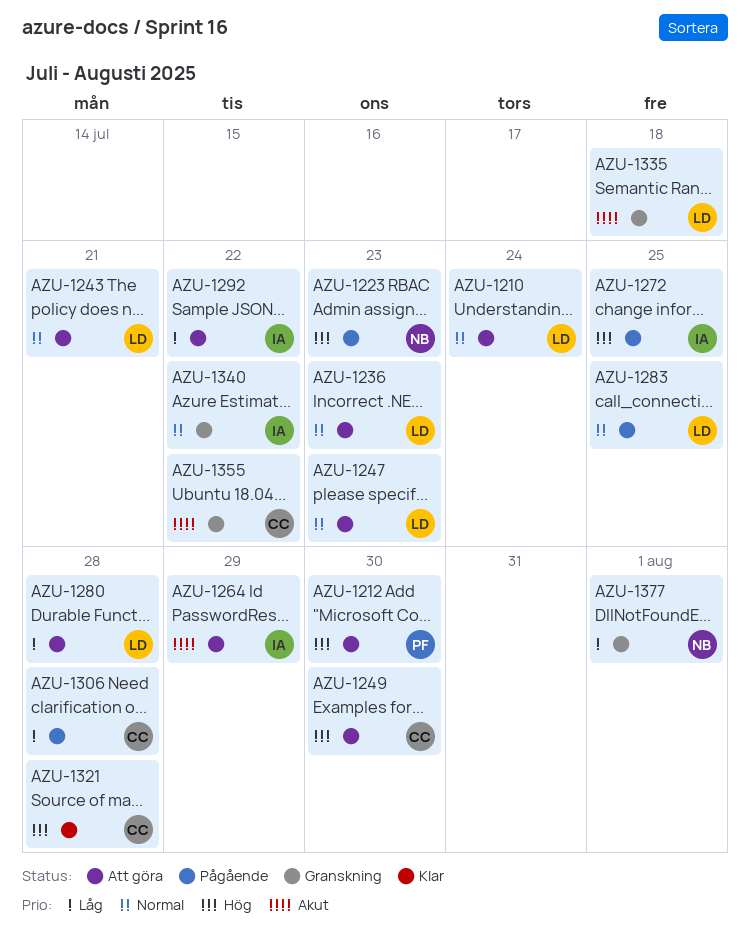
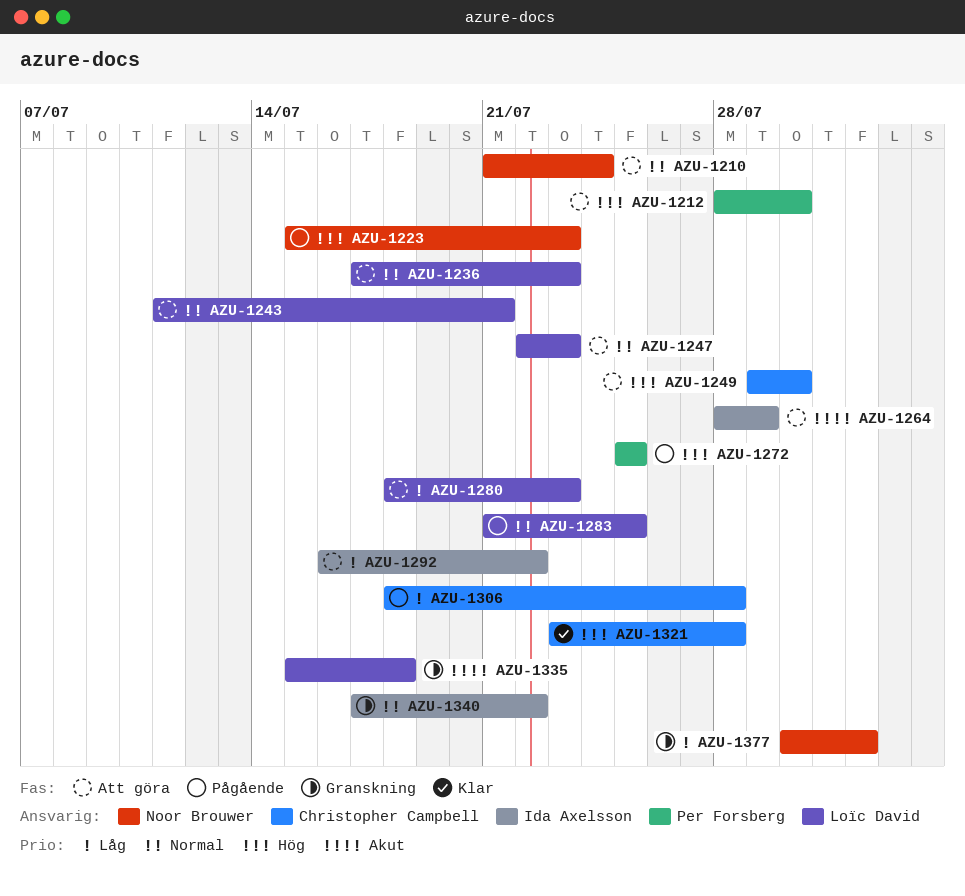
AZU-1210, owner: Loïc David -> Noor Brouwer
AZU-1272, owner: Ida Axelsson -> Per Forsberg
AZU-1280, due: Jul 28 -> Jul 23
AZU-1355: present -> none

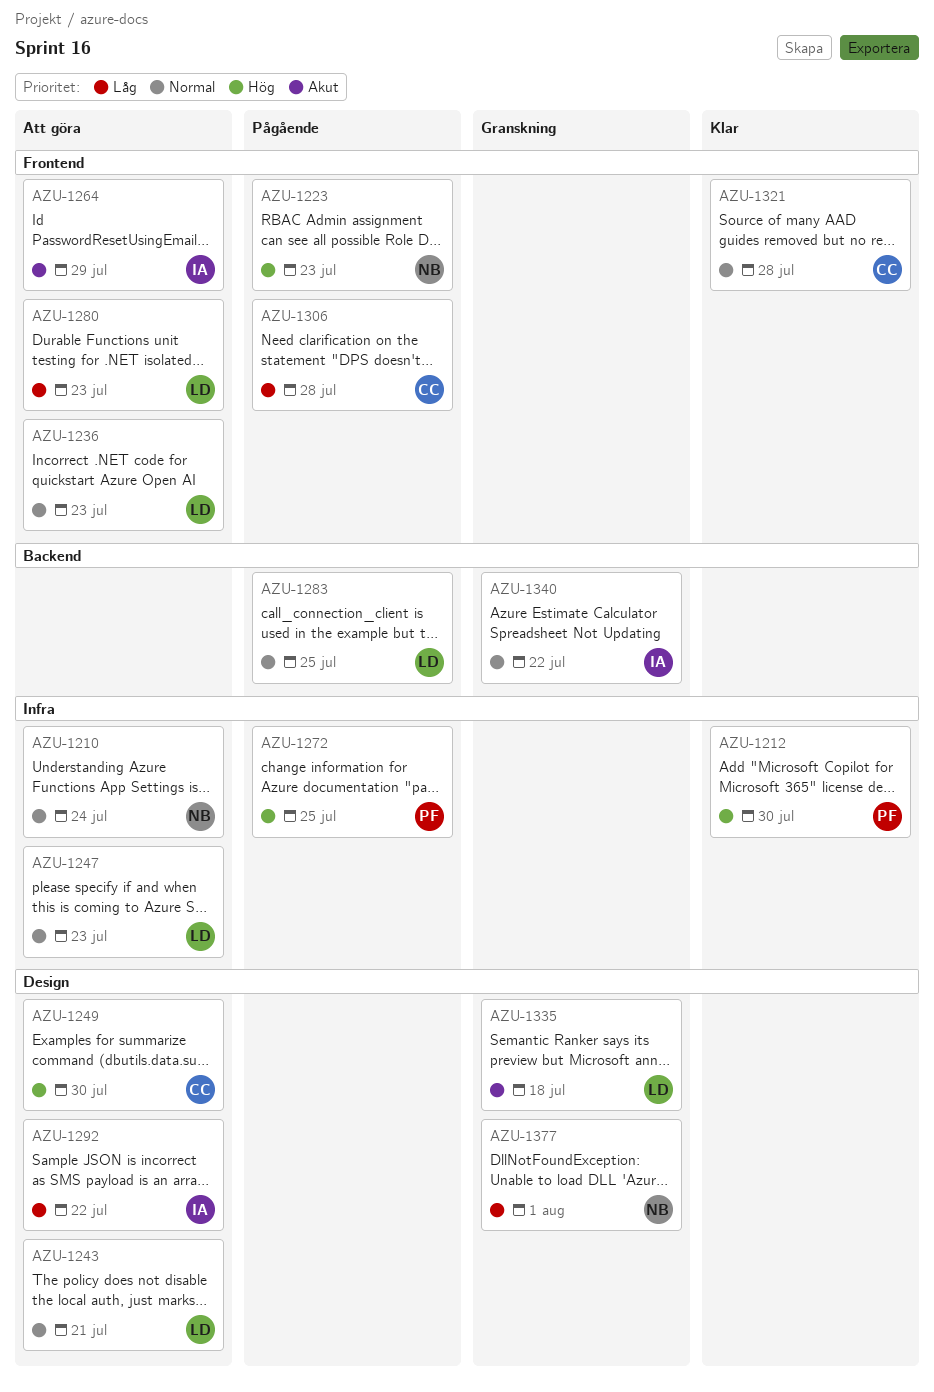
AZU-1212, status: Att göra -> Klar
AZU-1321, priority: Hög -> Normal

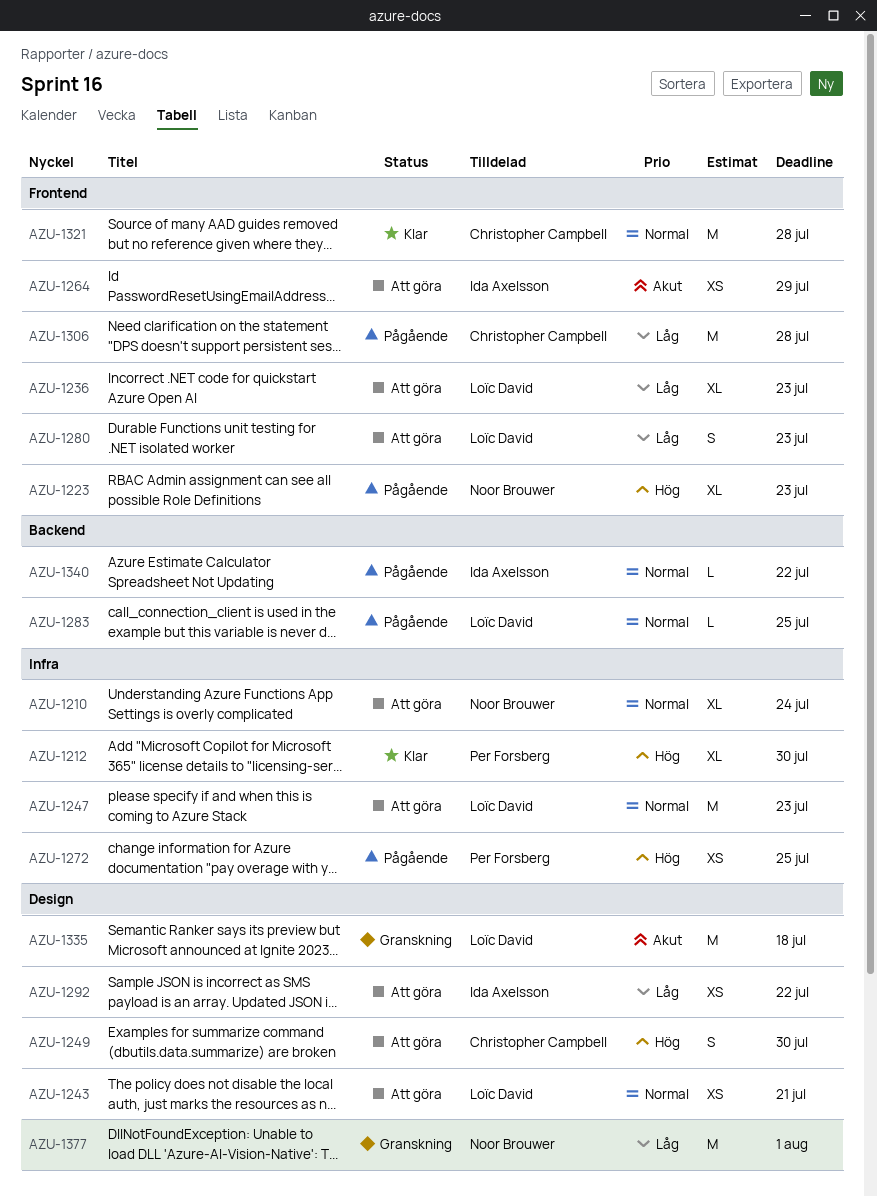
AZU-1236, priority: Normal -> Låg
AZU-1340, status: Granskning -> Pågående

